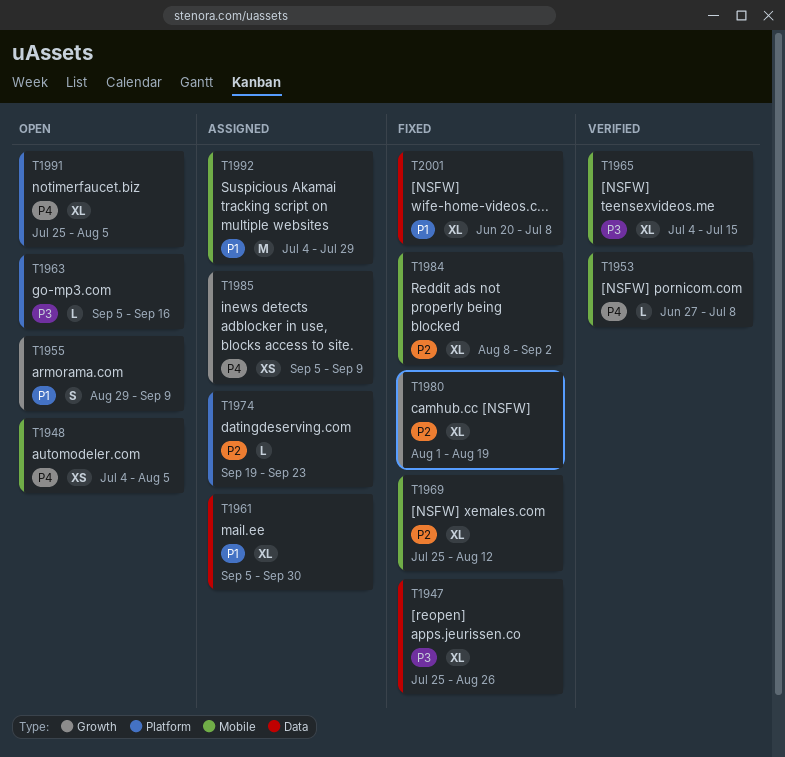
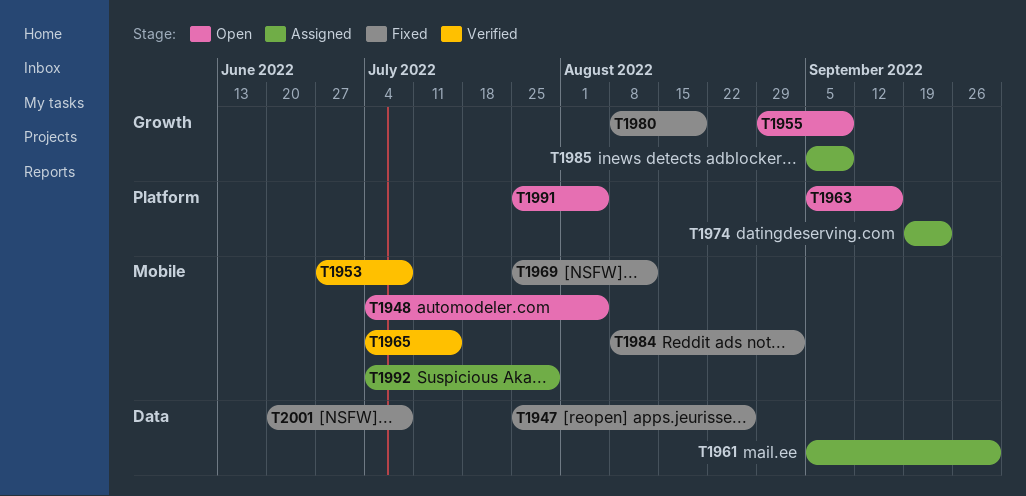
T1980, start: Aug 1 -> Aug 8

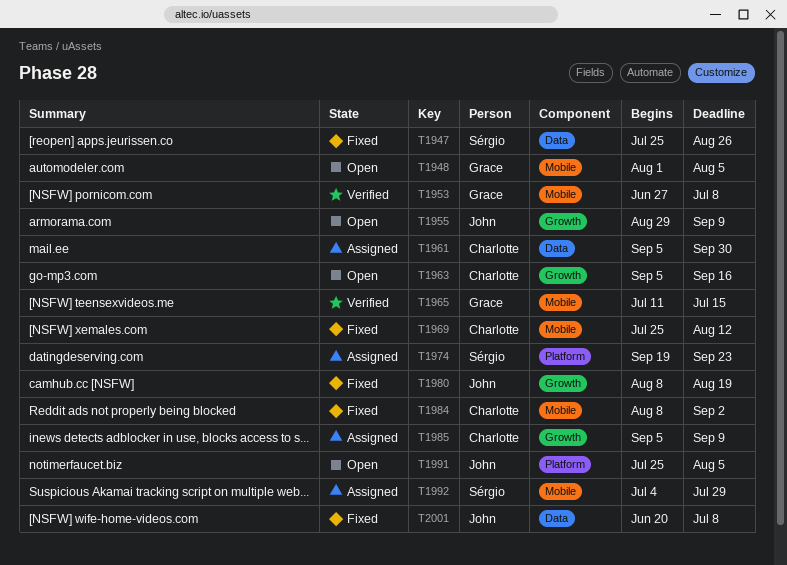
T1948, start: Jul 4 -> Aug 1
T1963, label: Platform -> Growth
T1965, start: Jul 4 -> Jul 11

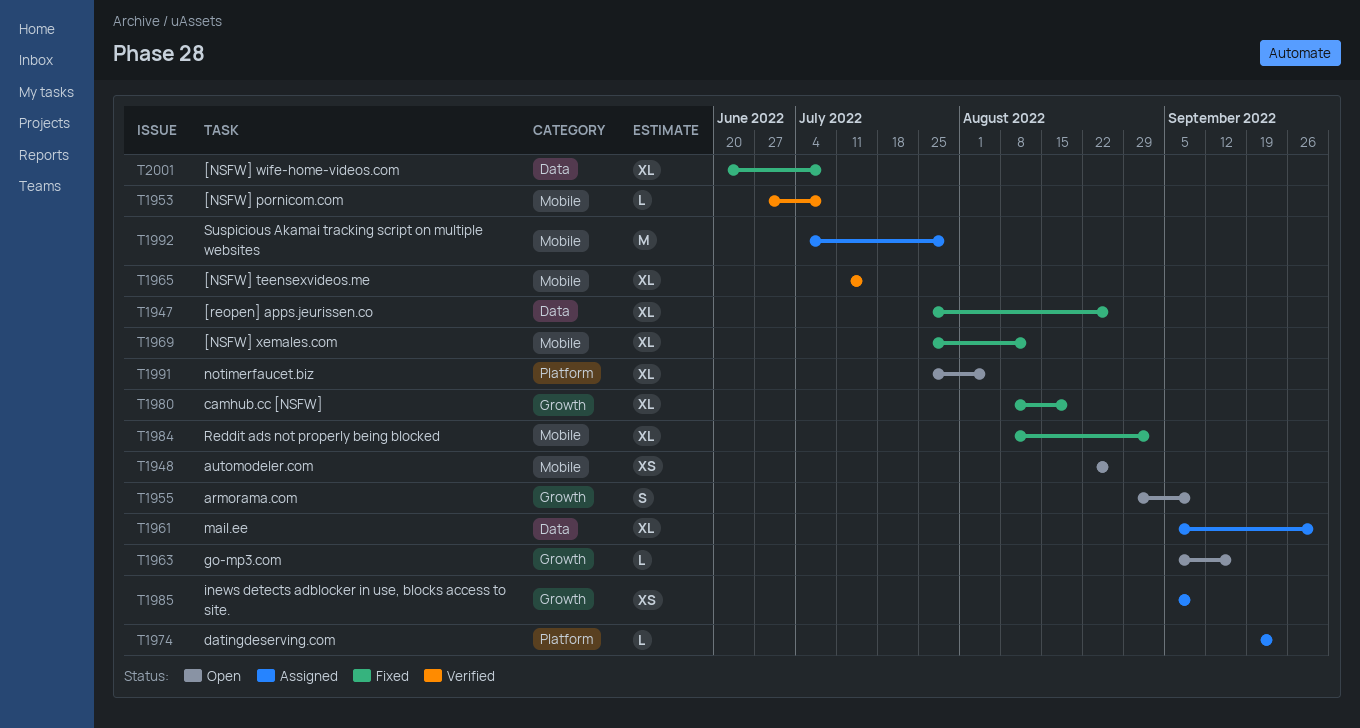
T1948, start: Aug 1 -> Aug 22
T1948, due: Aug 5 -> Aug 26

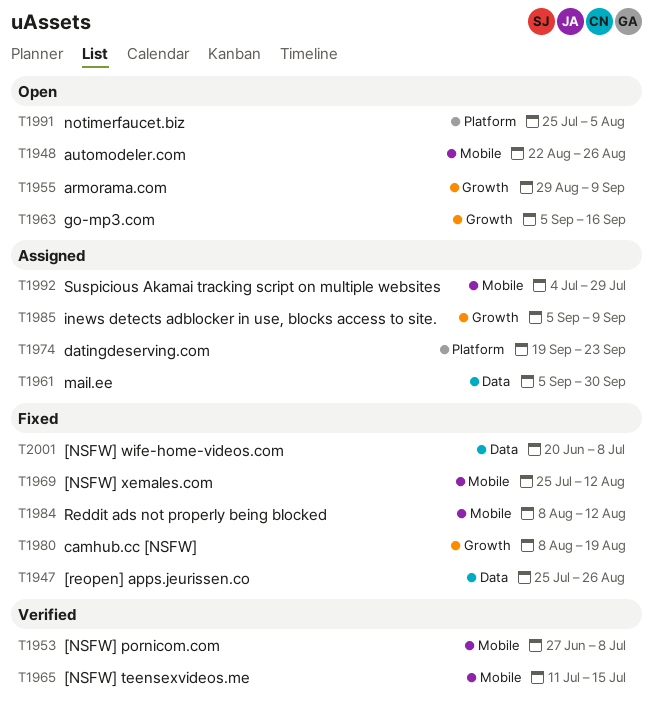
T1984, due: Sep 2 -> Aug 12

